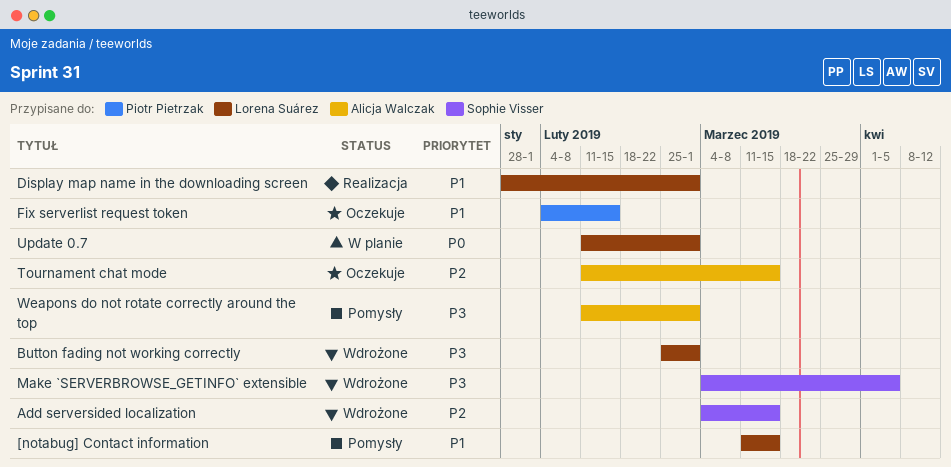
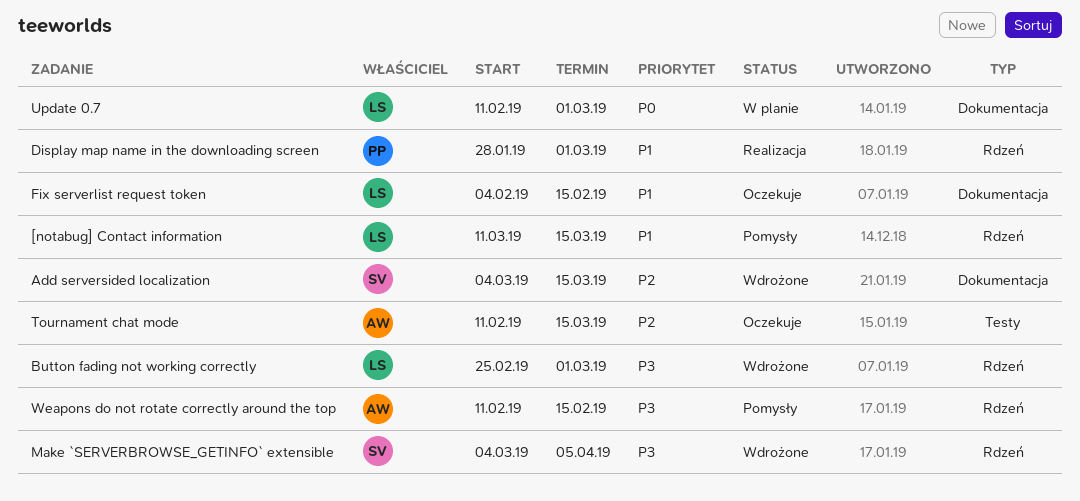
Display map name in the downloading screen, owner: Lorena Suárez -> Piotr Pietrzak
Fix serverlist request token, owner: Piotr Pietrzak -> Lorena Suárez
Weapons do not rotate correctly around the top, due: Mar 1 -> Feb 15

